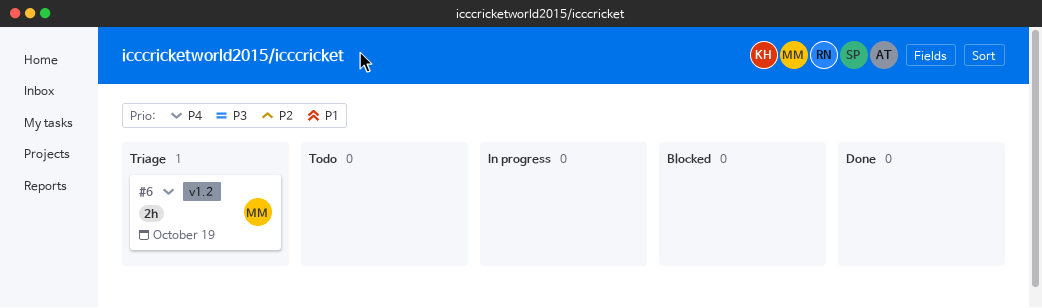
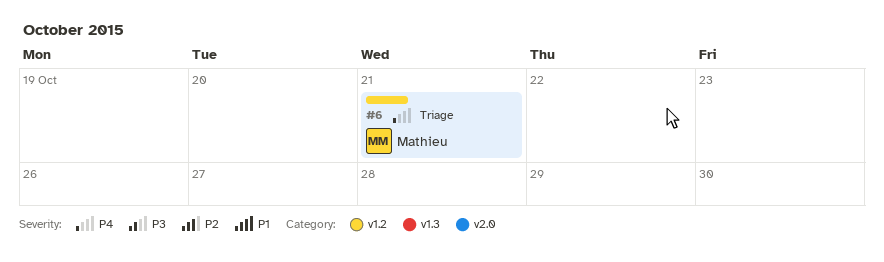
#6, due: Oct 19 -> Oct 21

